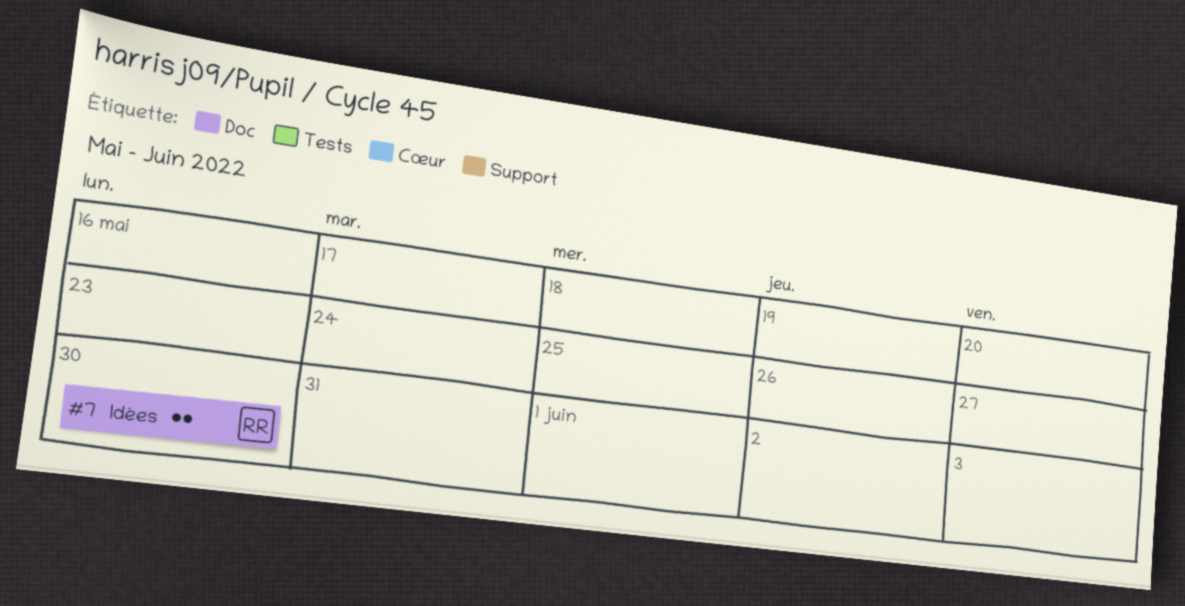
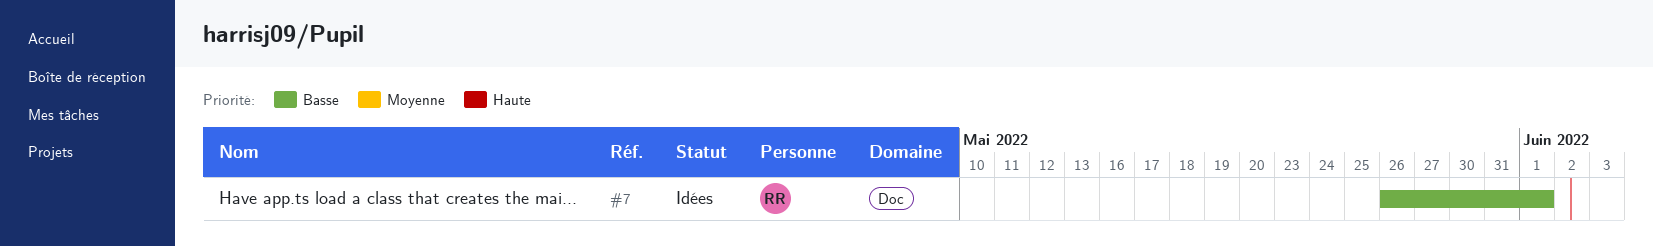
#7, due: May 30 -> Jun 1

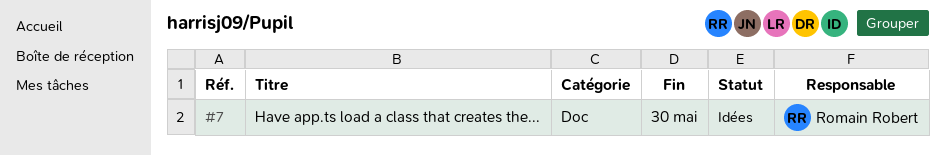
#7, due: Jun 1 -> May 30

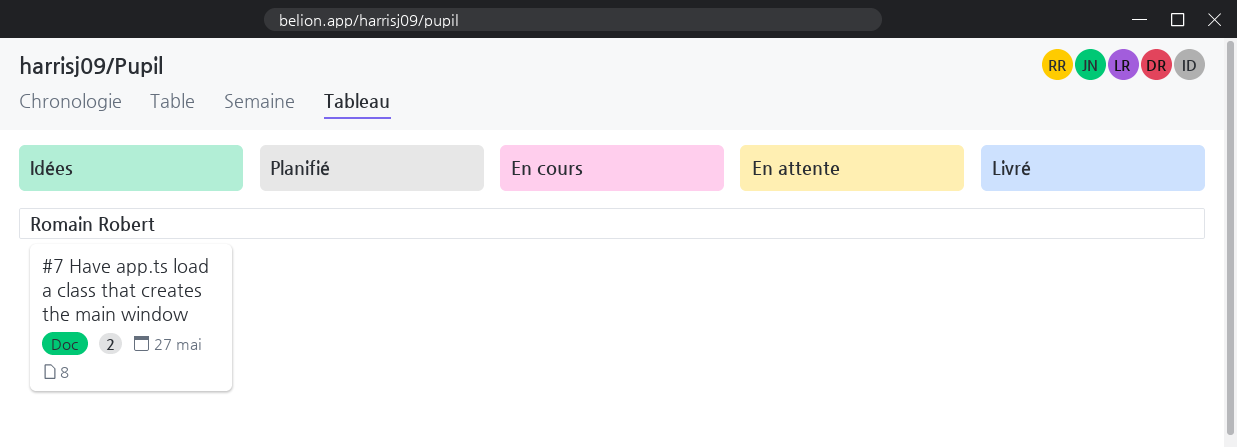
#7, due: May 30 -> May 27

